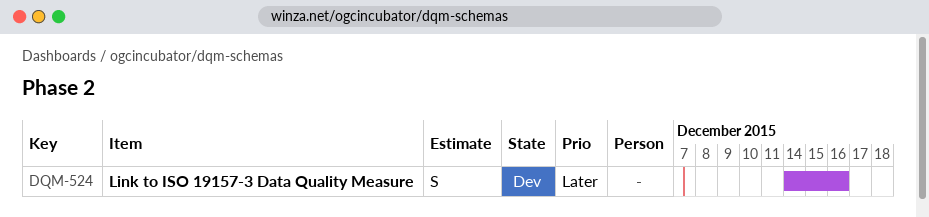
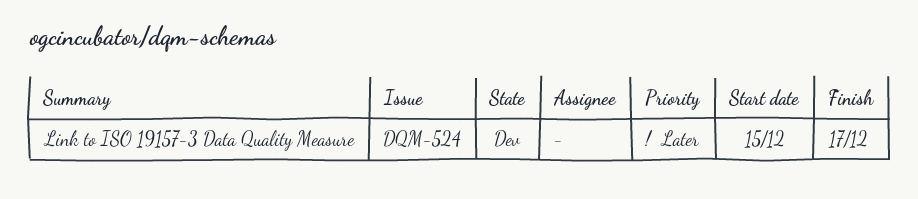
DQM-524, start: Dec 14 -> Dec 15
DQM-524, due: Dec 16 -> Dec 17

